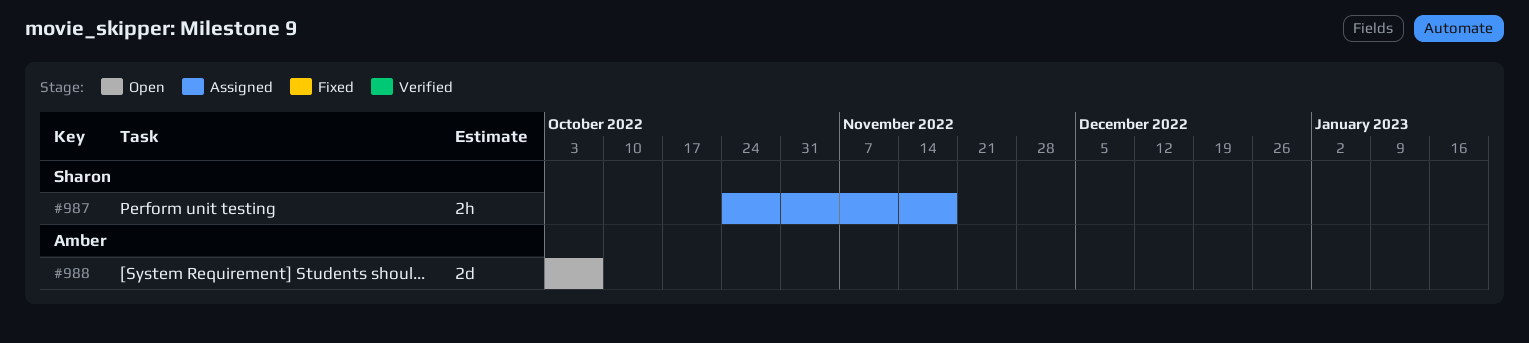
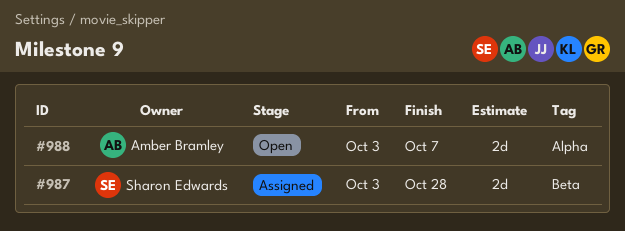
#987, estimate: 2h -> 2d
#987, start: Oct 24 -> Oct 3
#987, due: Nov 18 -> Oct 28

